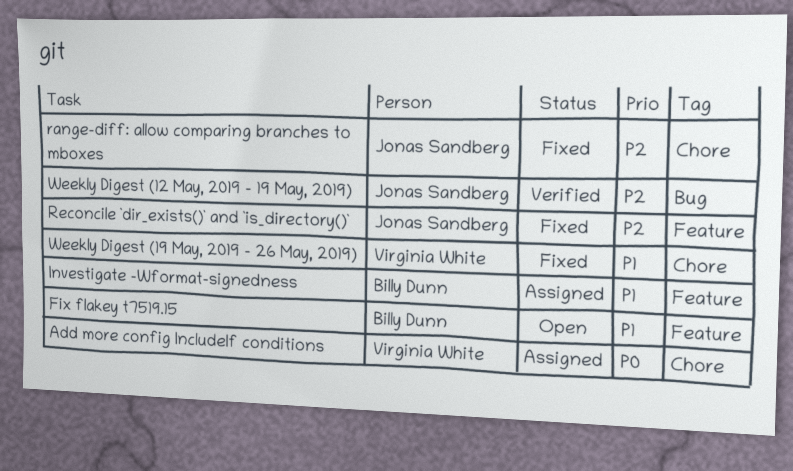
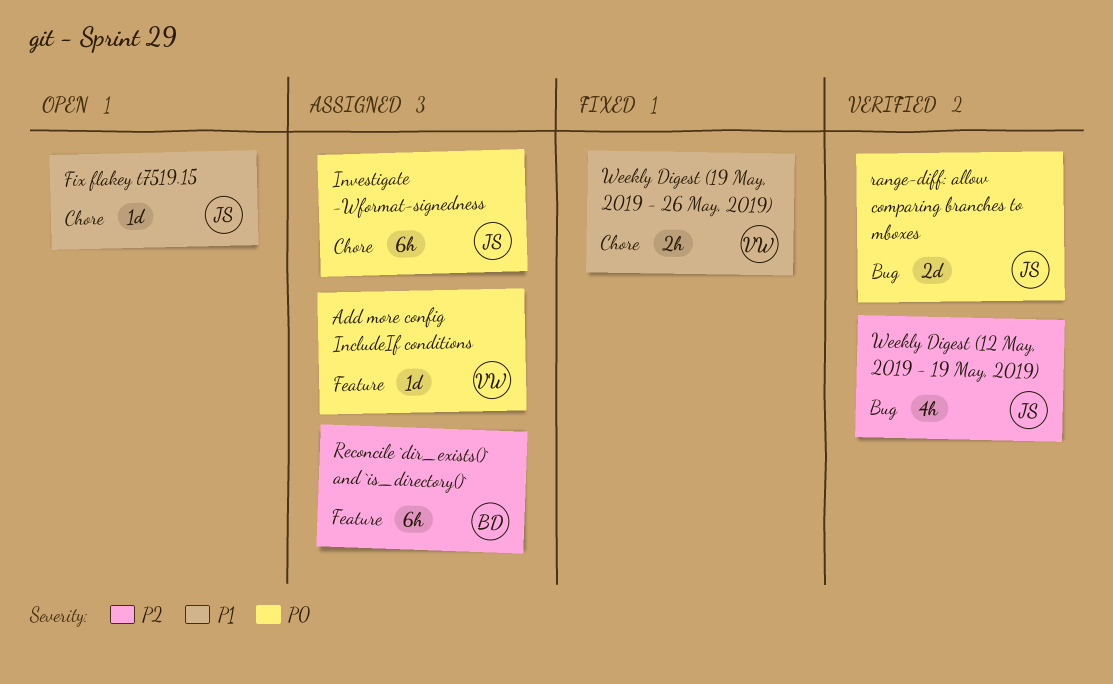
Add more config IncludeIf conditions, label: Chore -> Feature
Fix flakey t7519.15, owner: Billy Dunn -> Jonas Sandberg
Fix flakey t7519.15, label: Feature -> Chore
Investigate -Wformat-signedness, owner: Billy Dunn -> Jonas Sandberg
Investigate -Wformat-signedness, priority: P1 -> P0
Investigate -Wformat-signedness, label: Feature -> Chore
range-diff: allow comparing branches to mboxes, status: Fixed -> Verified
range-diff: allow comparing branches to mboxes, priority: P2 -> P0
range-diff: allow comparing branches to mboxes, label: Chore -> Bug
Reconcile `dir_exists()` and `is_directory()`, status: Fixed -> Assigned
Reconcile `dir_exists()` and `is_directory()`, owner: Jonas Sandberg -> Billy Dunn

